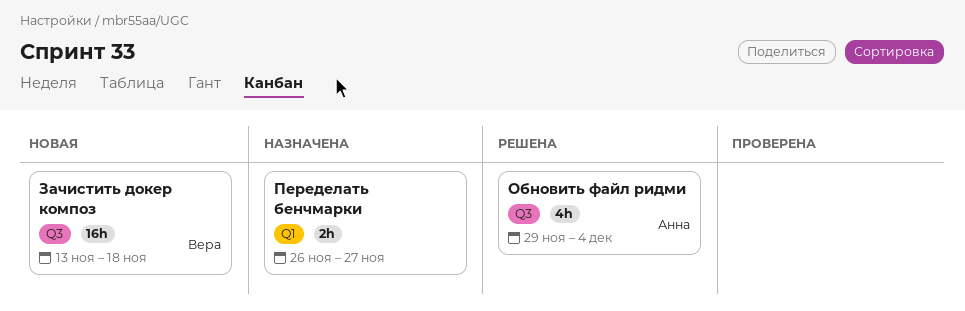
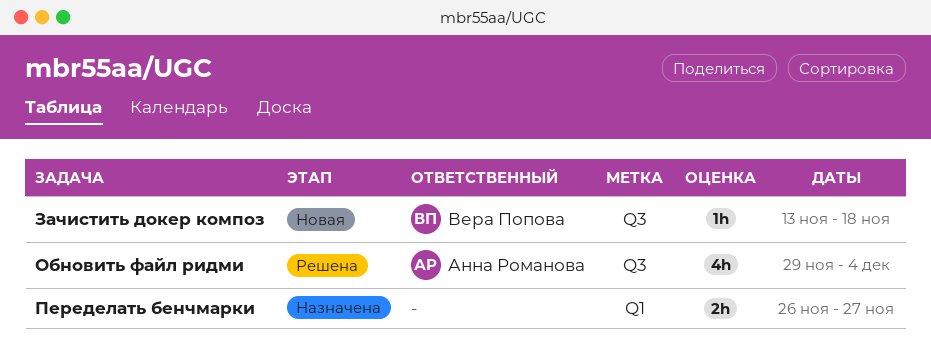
Зачистить докер композ, estimate: 16h -> 1h

